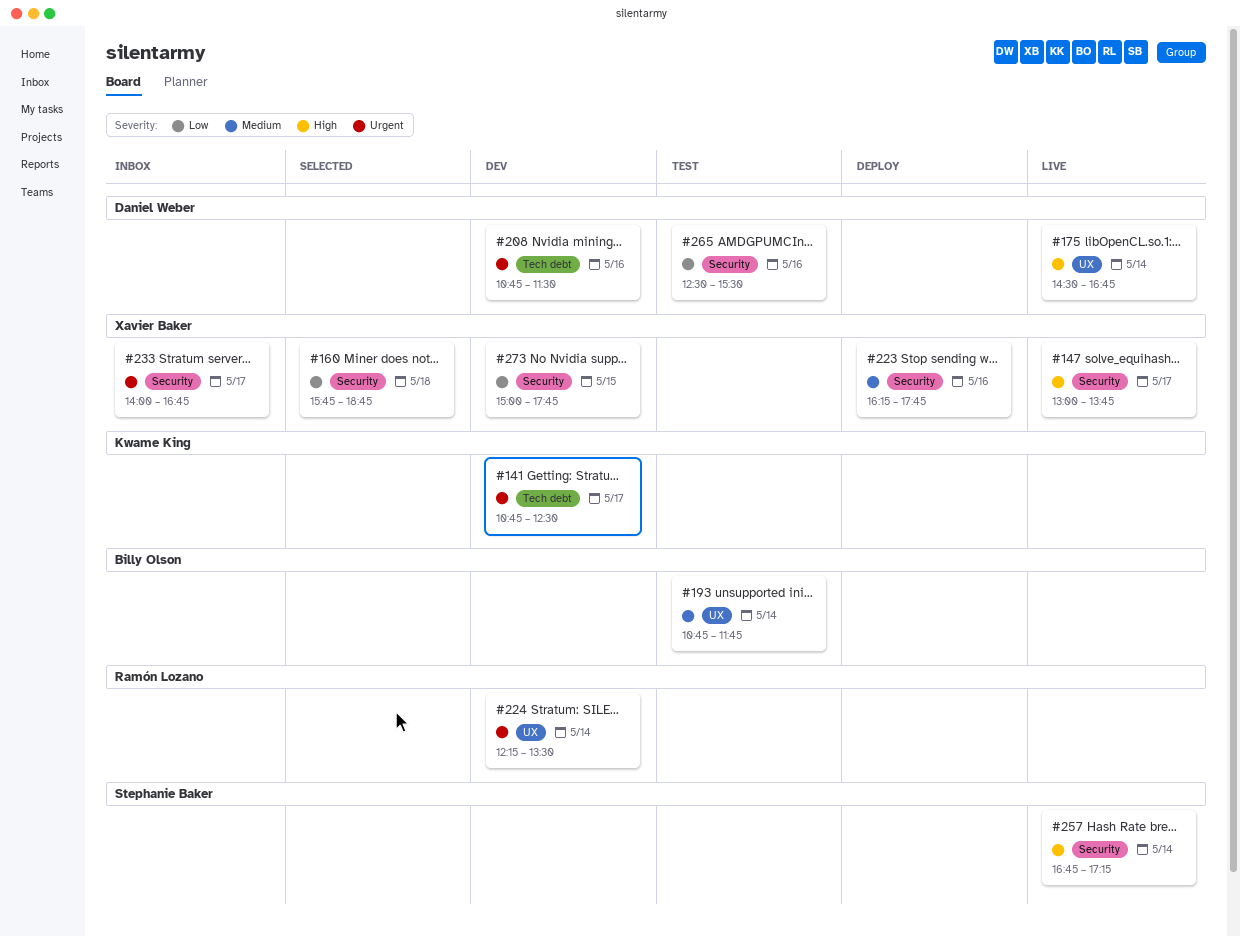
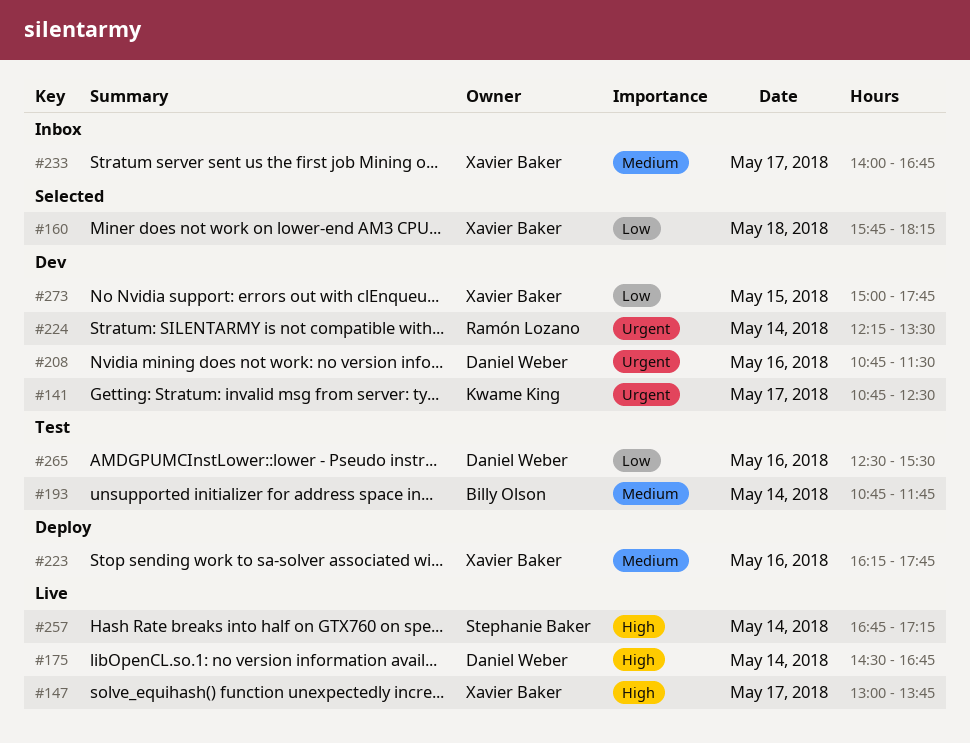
#160, ends: 18:45 -> 18:15
#233, priority: Urgent -> Medium

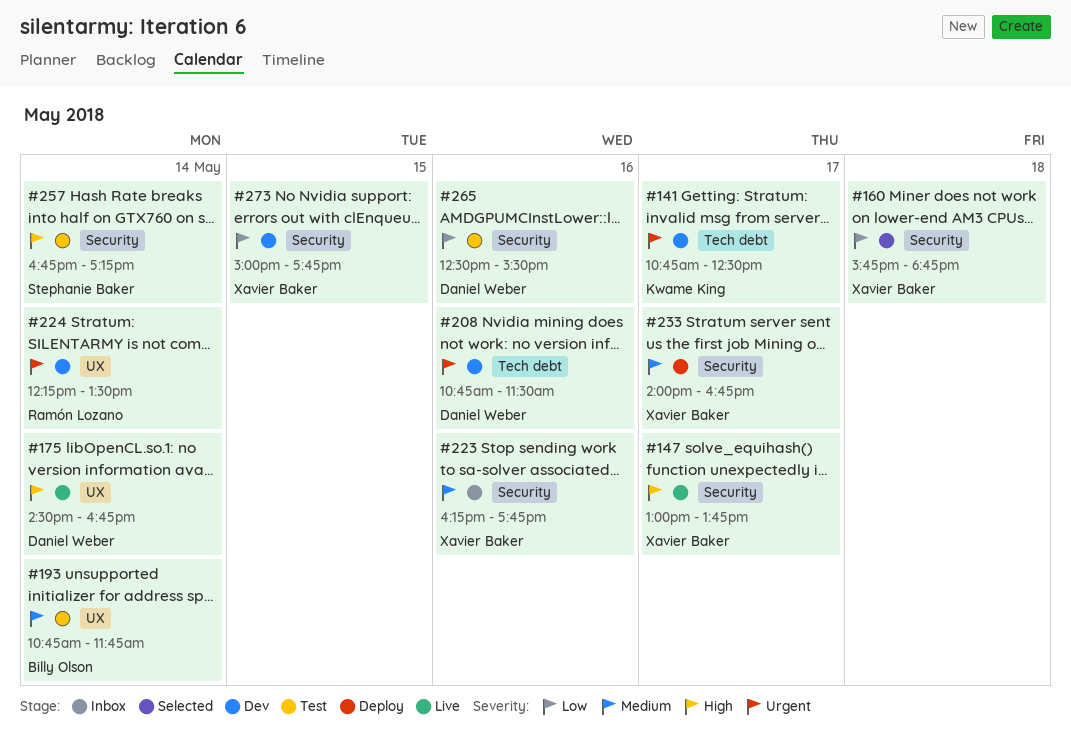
#160, ends: 18:15 -> 18:45
#223, status: Deploy -> Inbox
#233, status: Inbox -> Deploy
#257, status: Live -> Test

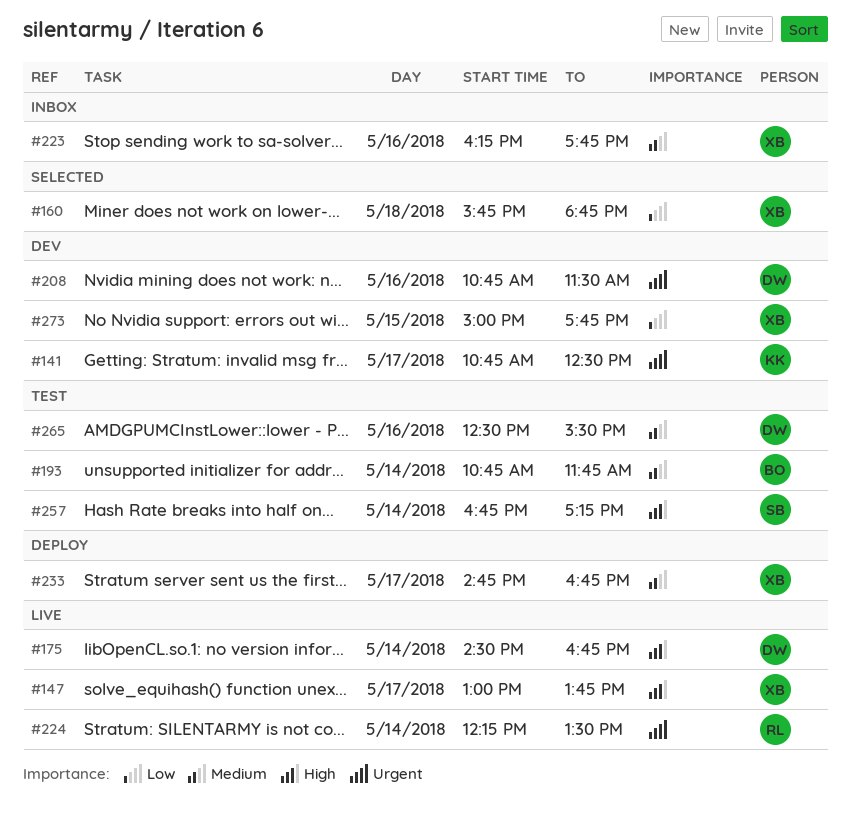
#224, status: Dev -> Live
#233, begins: 14:00 -> 14:45
#265, priority: Low -> Medium

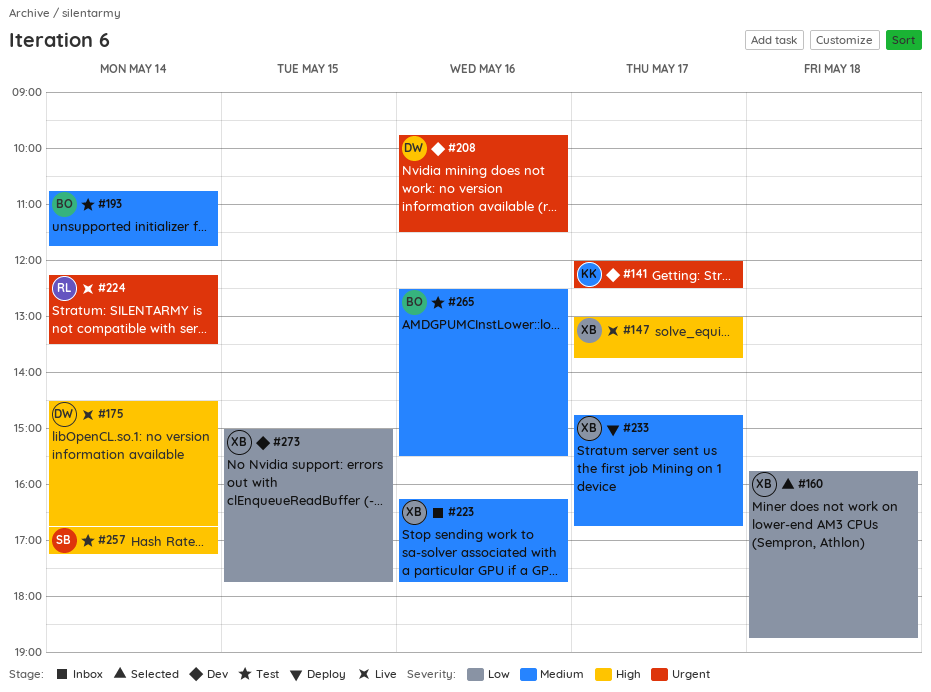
#141, begins: 10:45 -> 12:00
#208, begins: 10:45 -> 09:45
#265, owner: DW -> BO

